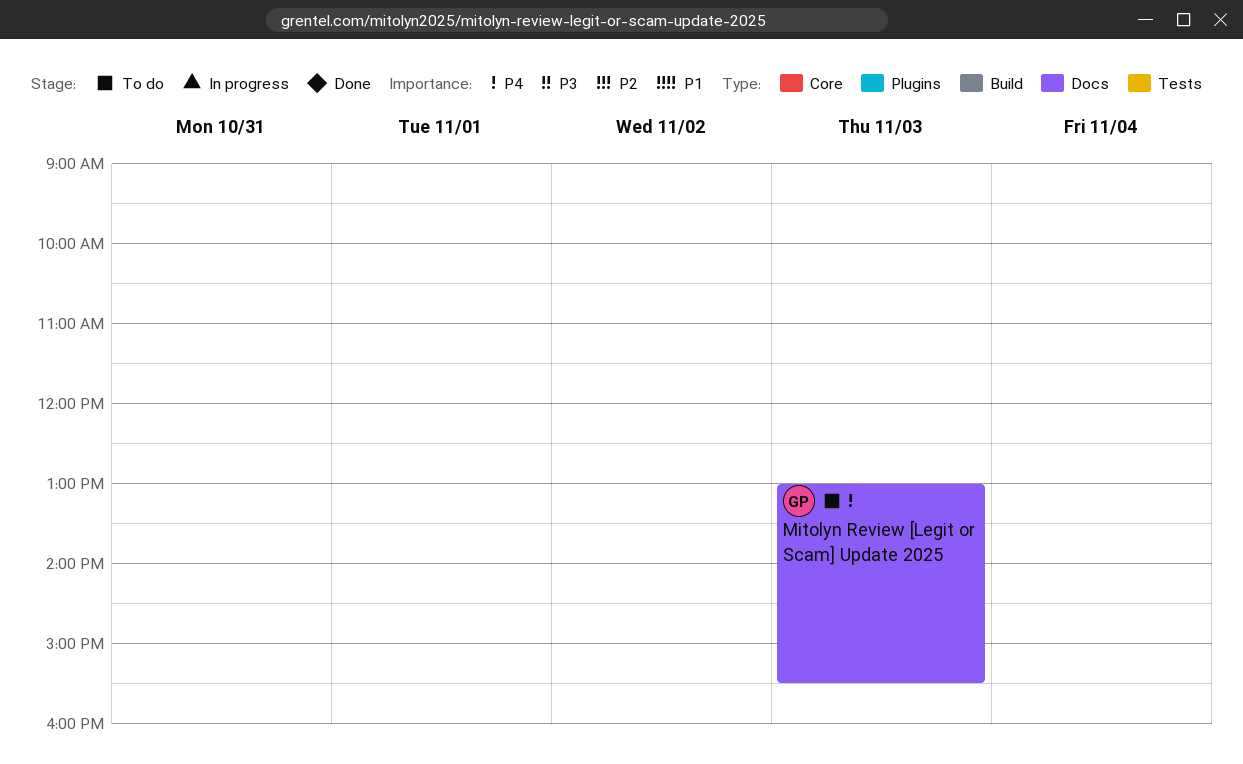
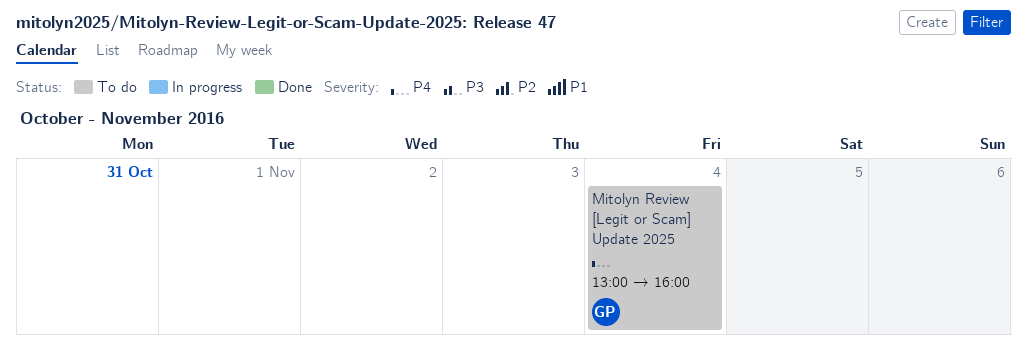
Mitolyn Review [Legit or Scam] Update 2025, day: Nov 3 -> Nov 4
Mitolyn Review [Legit or Scam] Update 2025, ends: 15:30 -> 16:00

